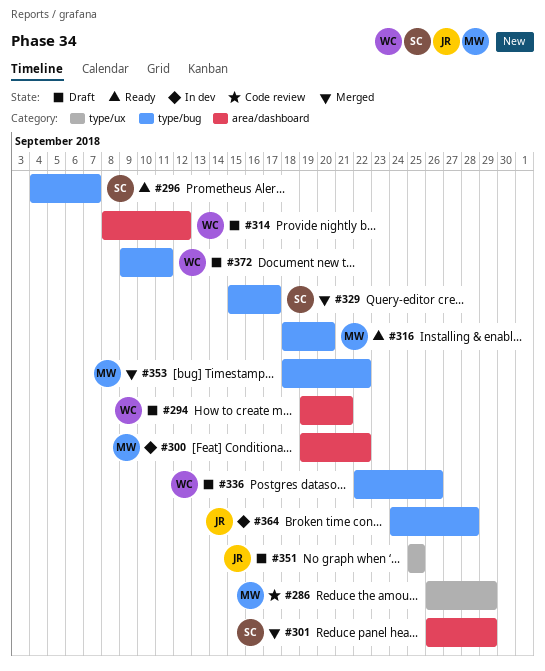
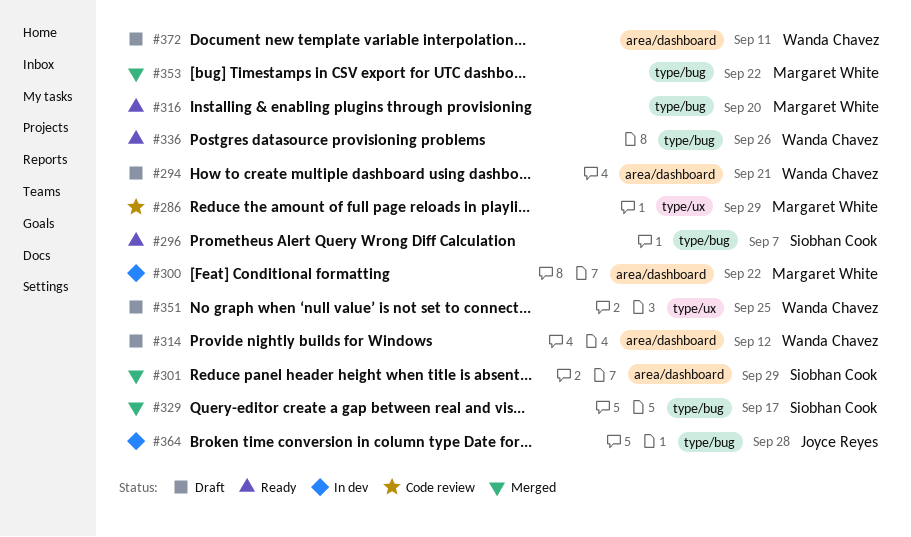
#336, status: Draft -> Ready
#351, owner: Joyce Reyes -> Wanda Chavez
#372, label: type/bug -> area/dashboard

